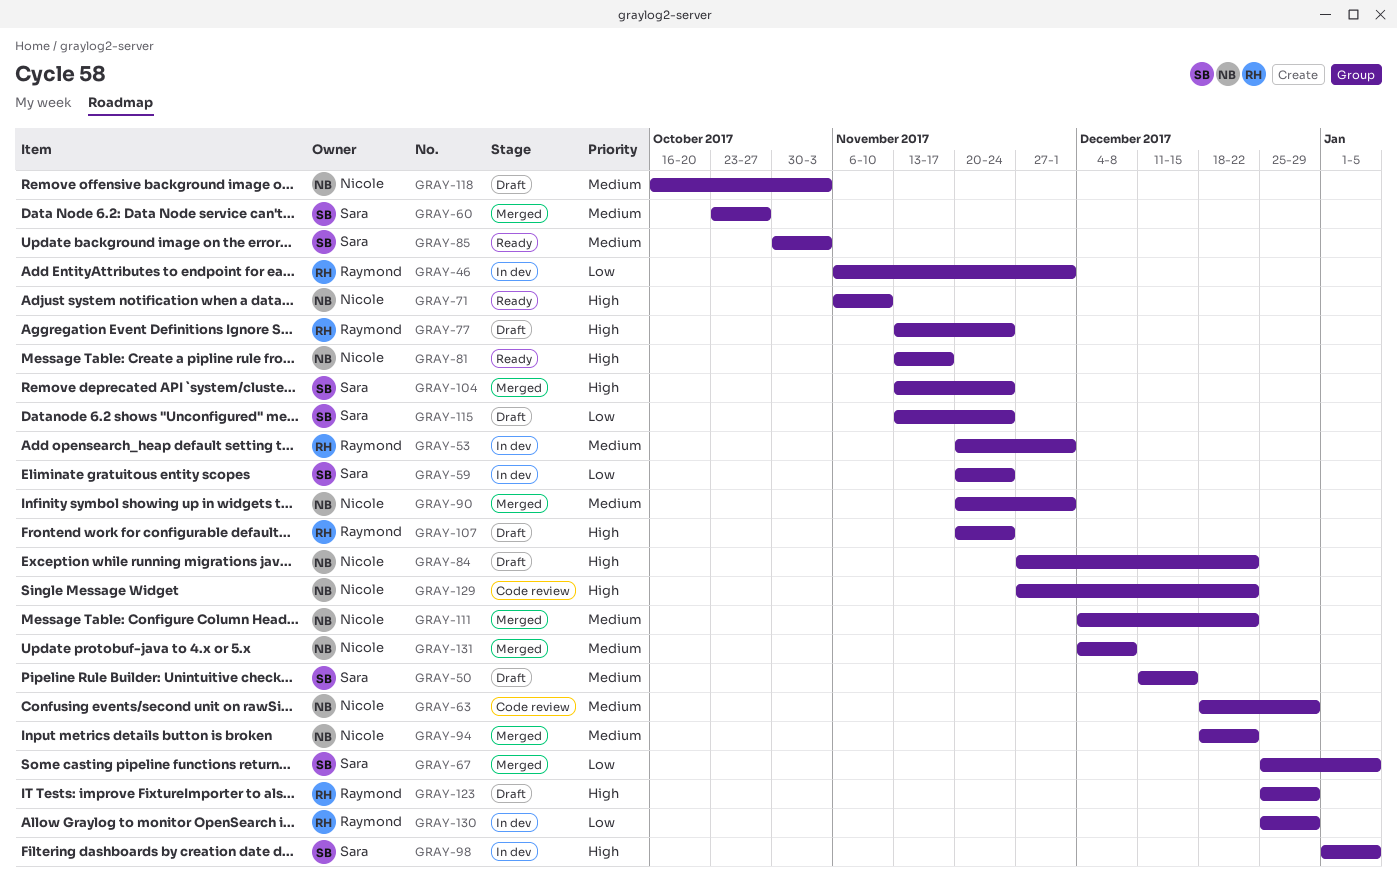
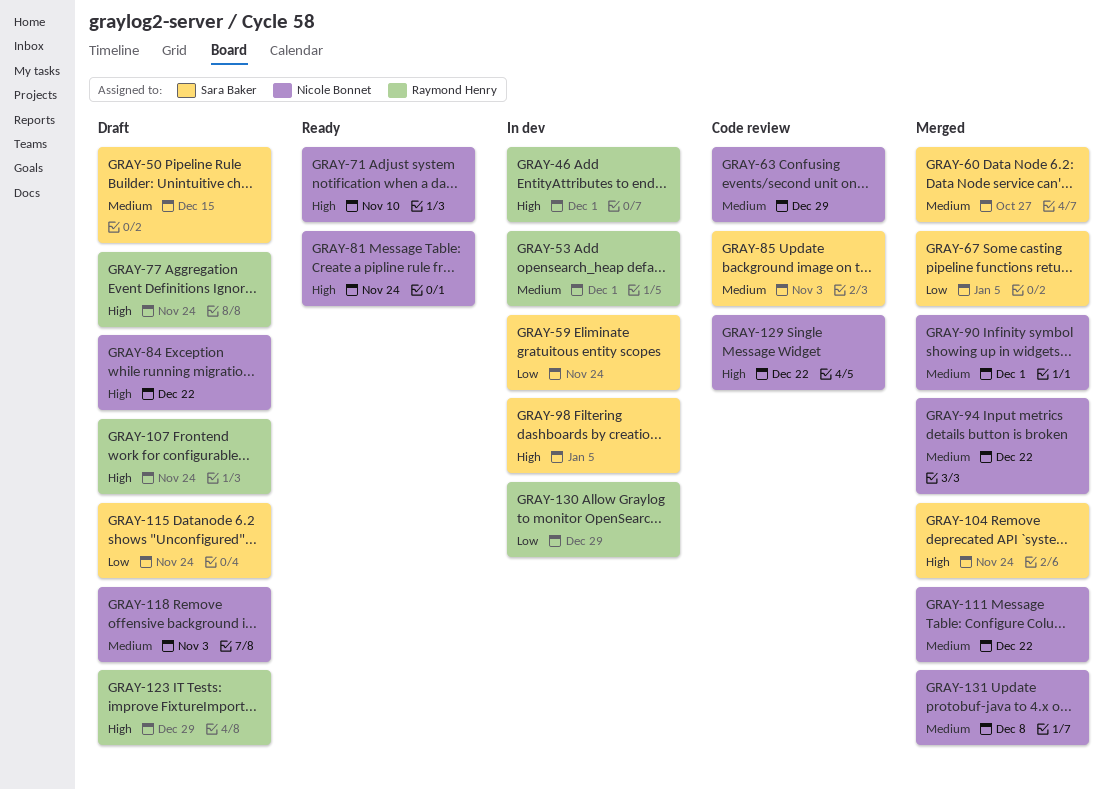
GRAY-46, priority: Low -> High
GRAY-81, due: Nov 17 -> Nov 24
GRAY-85, status: Ready -> Code review

